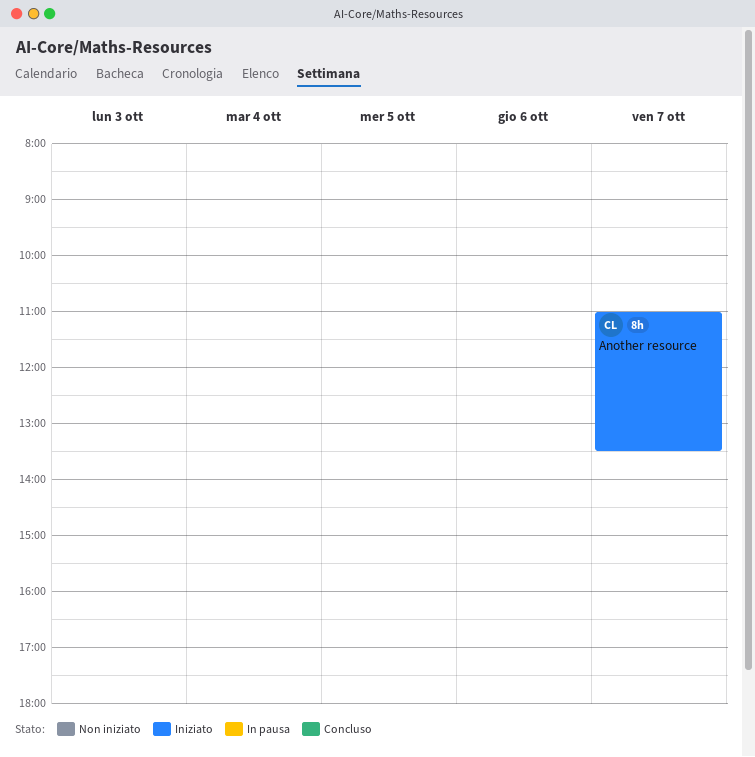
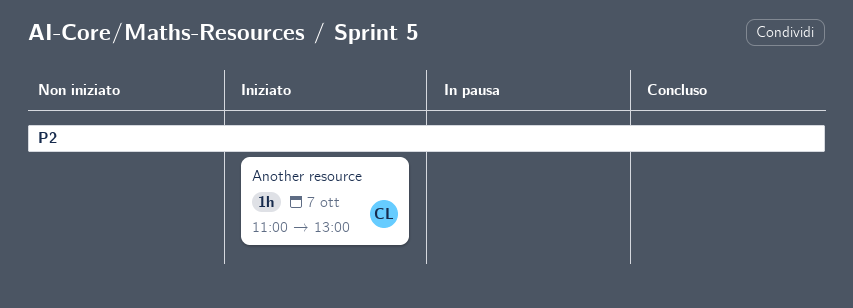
Another resource, estimate: 8h -> 1h
Another resource, ends: 13:30 -> 13:00

